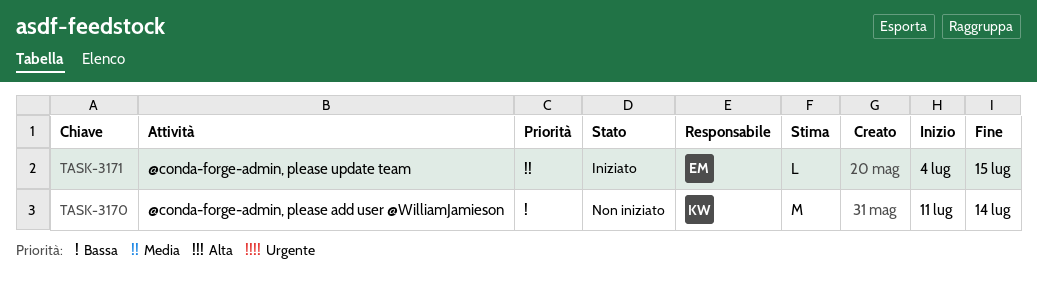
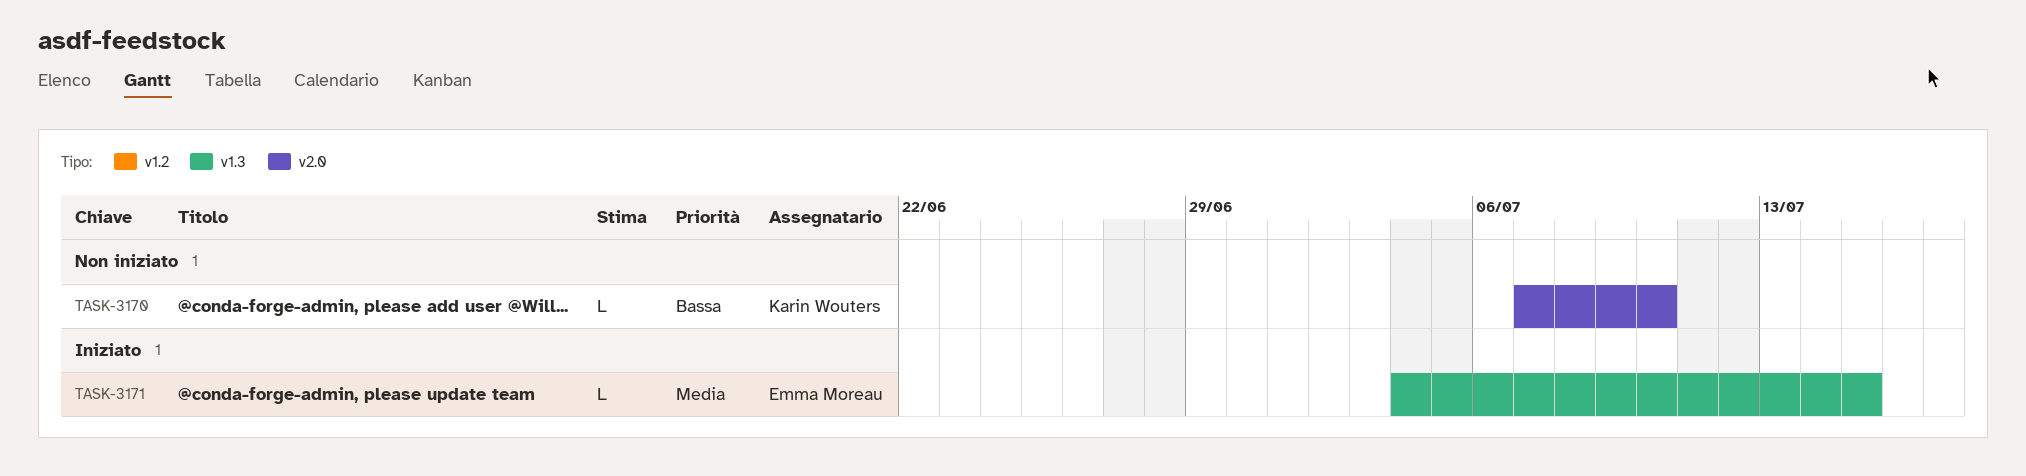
TASK-3170, estimate: M -> L
TASK-3170, start: Jul 11 -> Jul 7
TASK-3170, due: Jul 14 -> Jul 10

